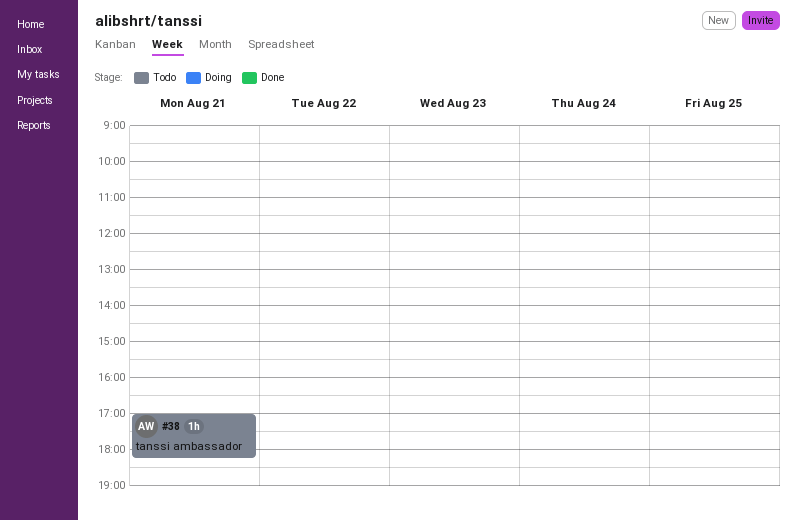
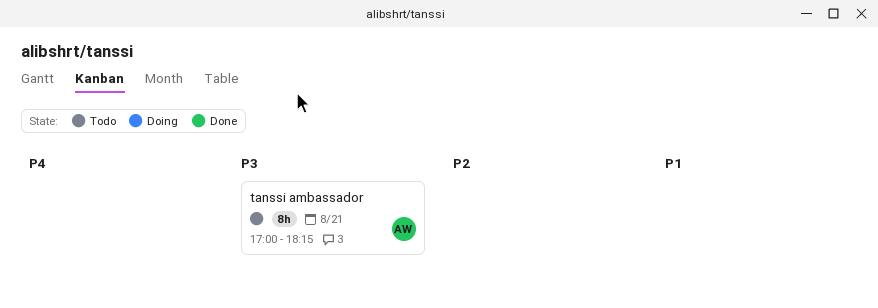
tanssi ambassador, estimate: 1h -> 8h

